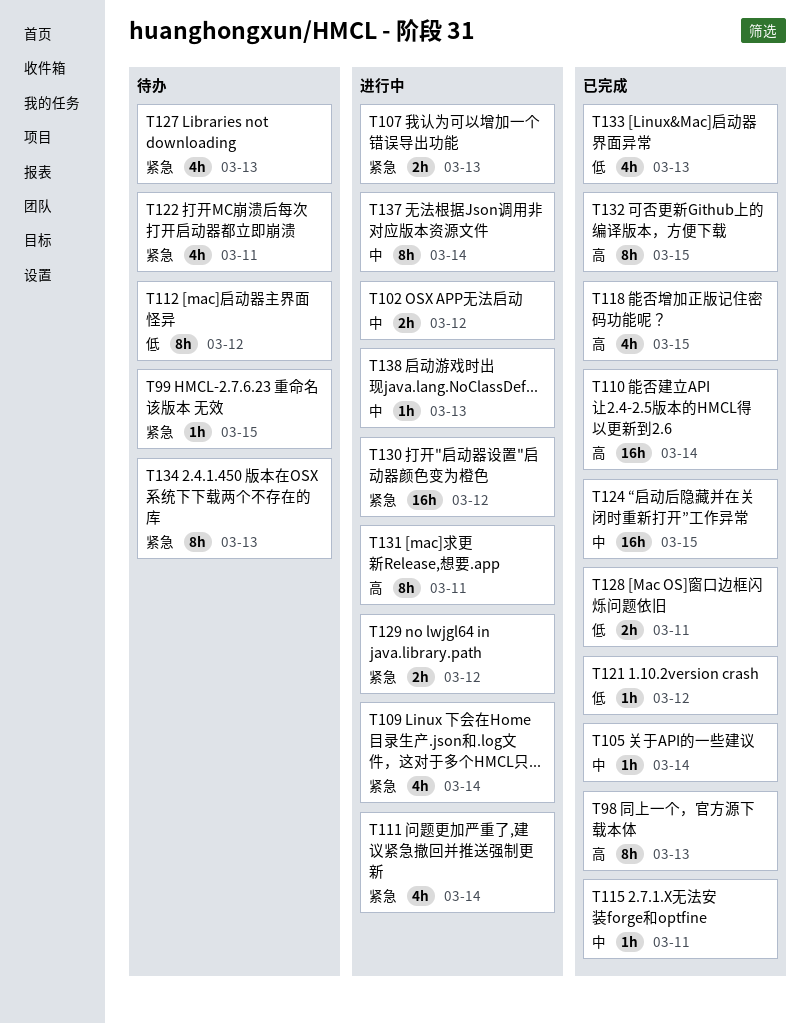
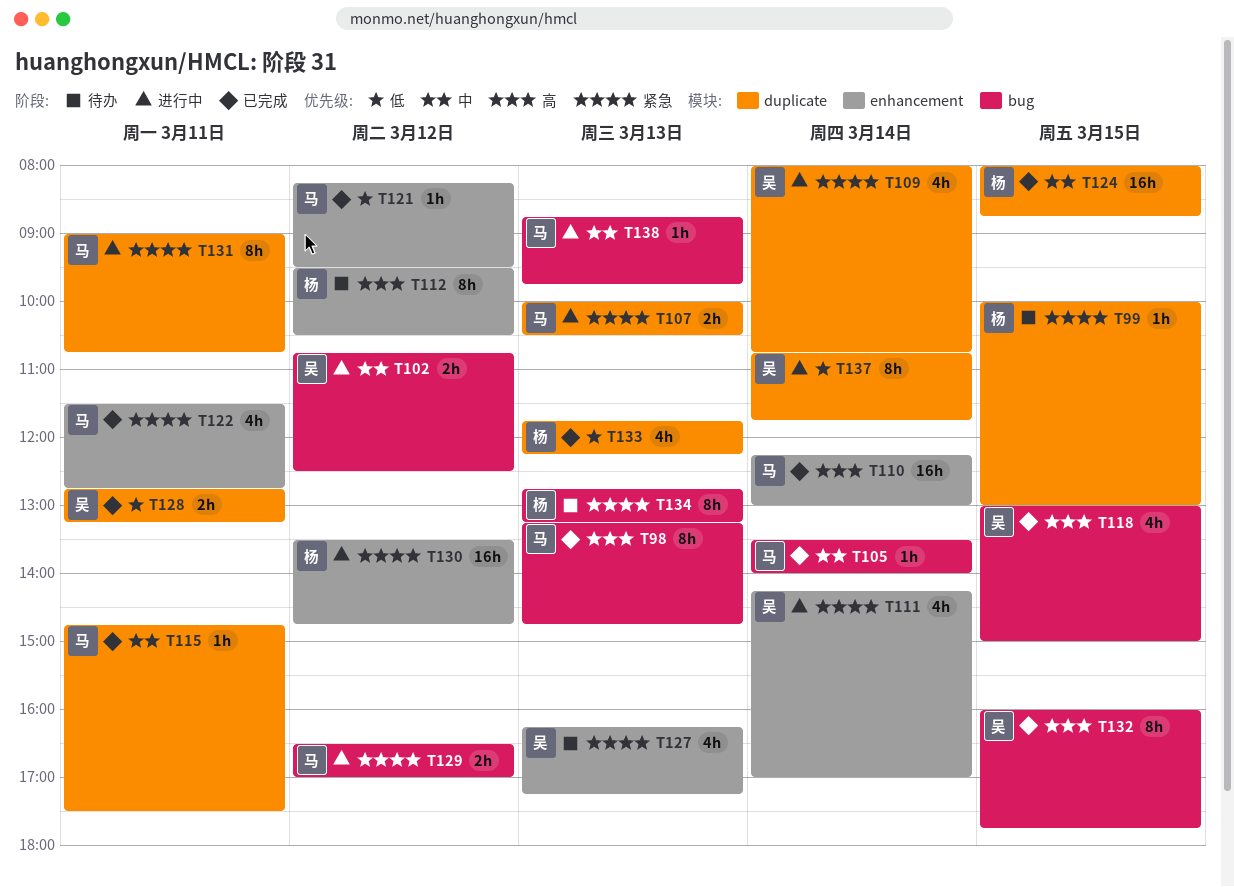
T112, priority: 低 -> 高
T122, status: 待办 -> 已完成
T131, priority: 高 -> 紧急
T137, priority: 中 -> 低

